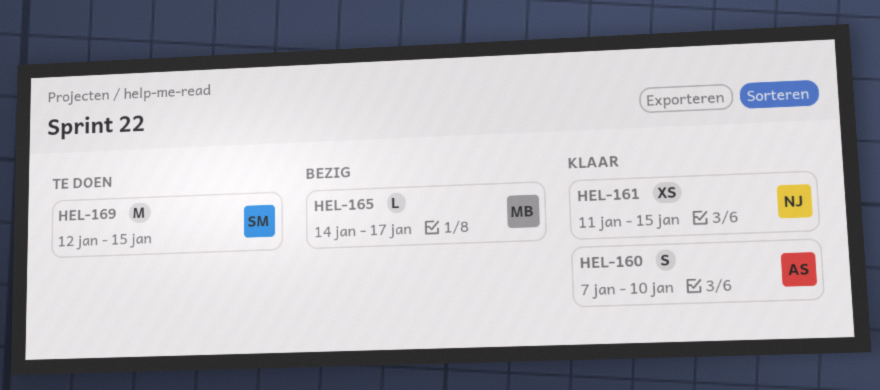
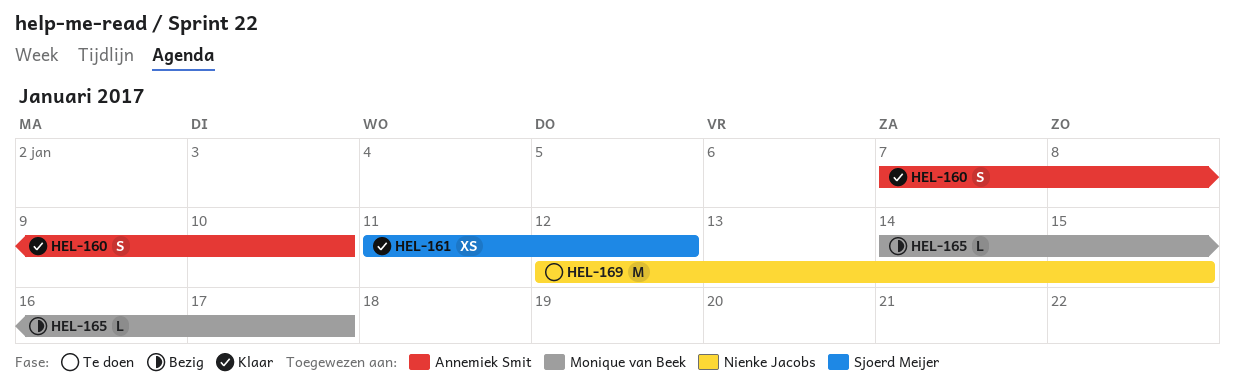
HEL-161, owner: Nienke Jacobs -> Sjoerd Meijer
HEL-161, due: Jan 15 -> Jan 12
HEL-169, owner: Sjoerd Meijer -> Nienke Jacobs

